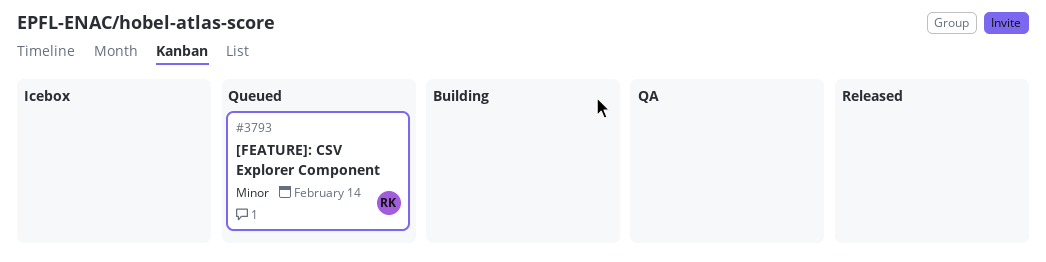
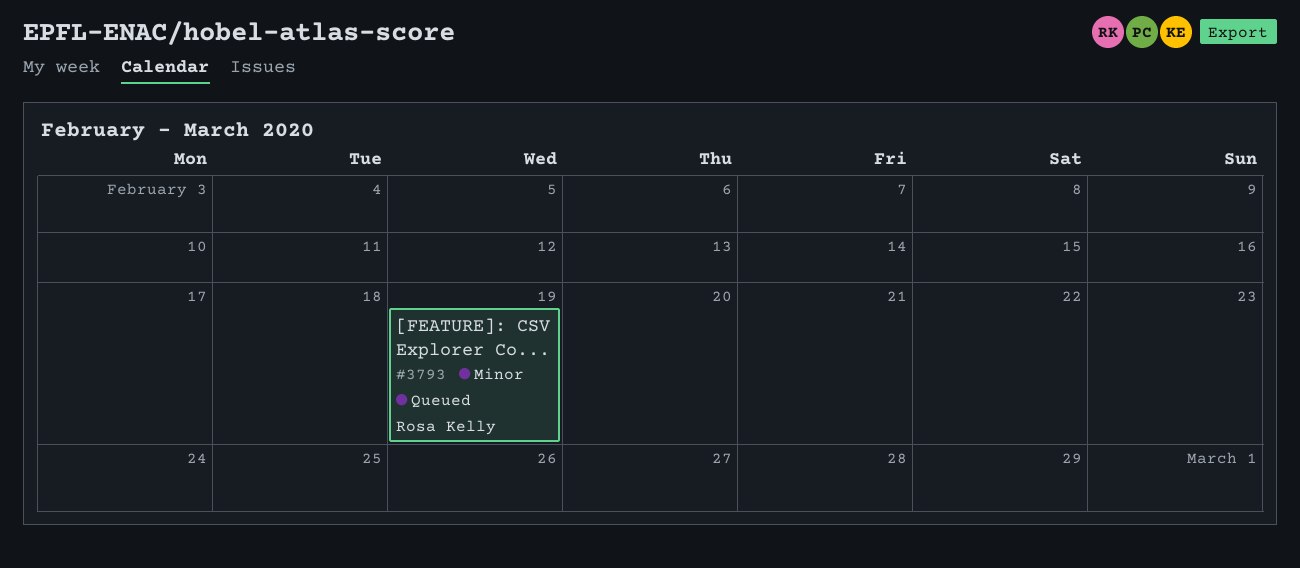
#3793, due: Feb 14 -> Feb 19

